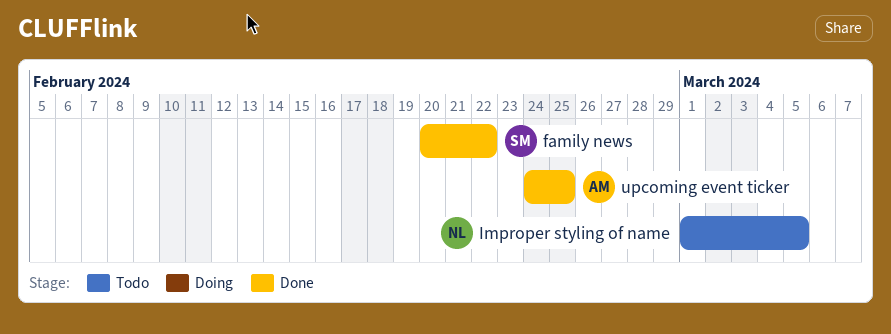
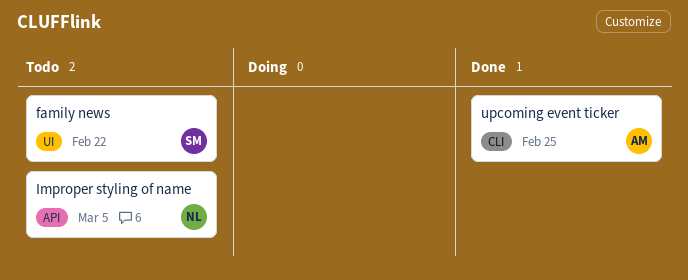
family news, status: Done -> Todo

